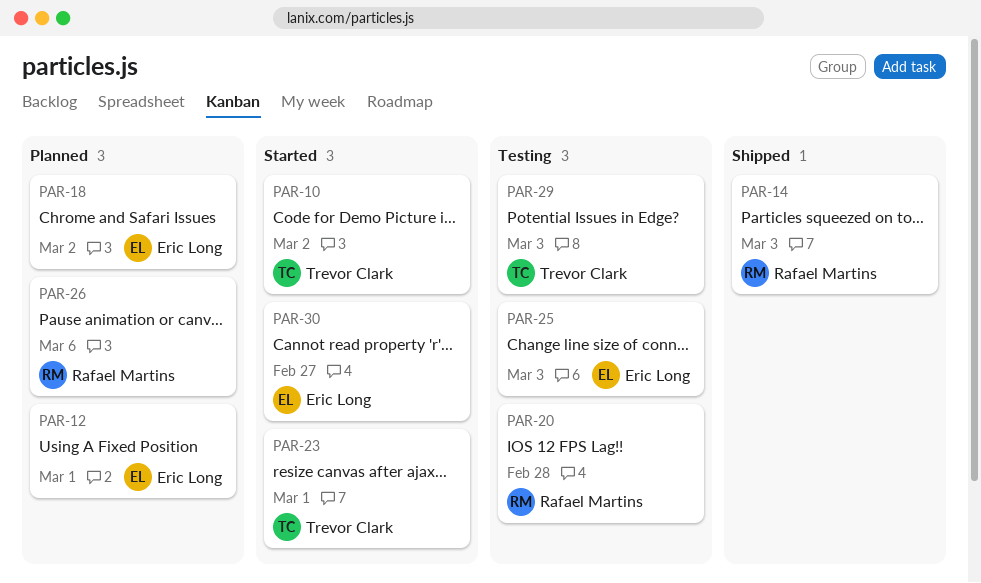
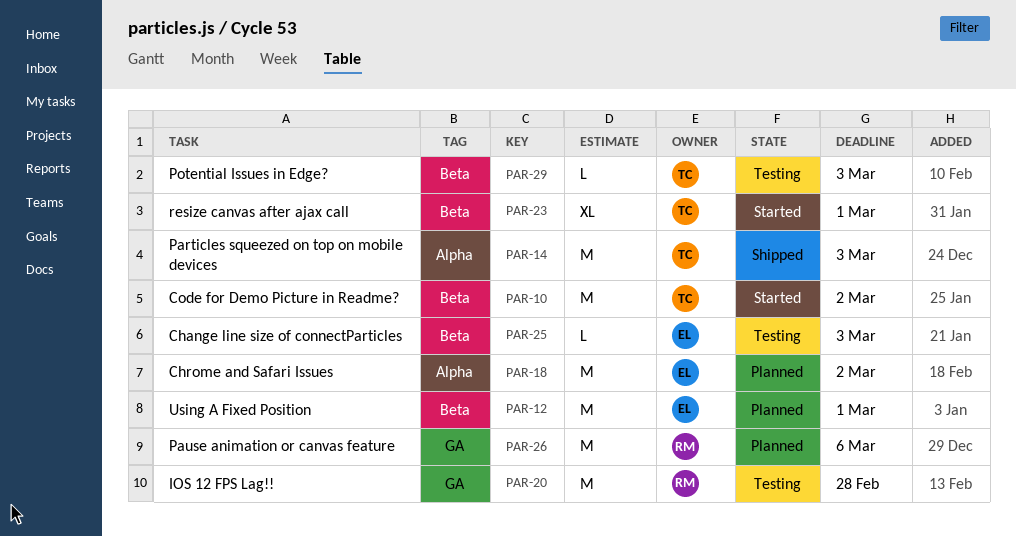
PAR-14, owner: Rafael Martins -> Trevor Clark
PAR-30: present -> none

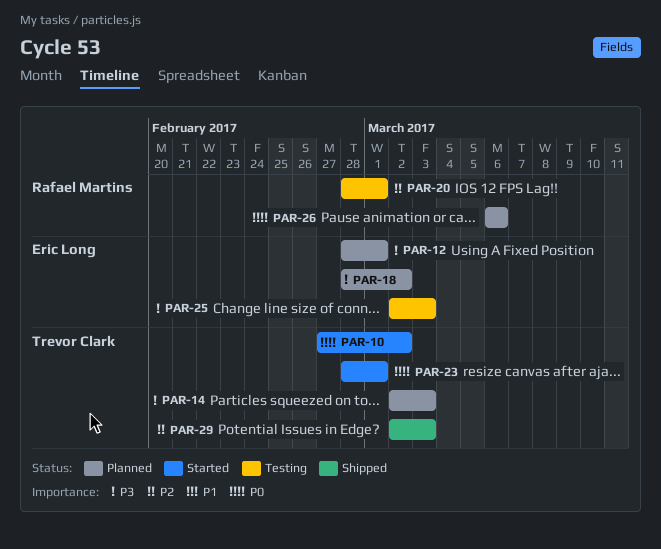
PAR-14, status: Shipped -> Planned
PAR-20, due: Feb 28 -> Mar 1
PAR-29, status: Testing -> Shipped

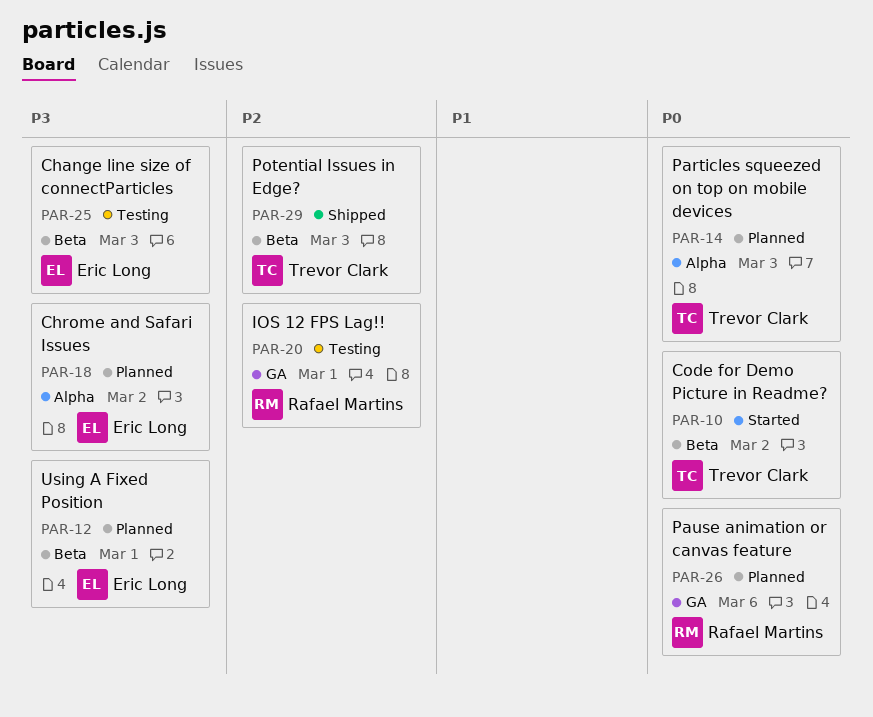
PAR-14, priority: P3 -> P0
PAR-23: present -> none

